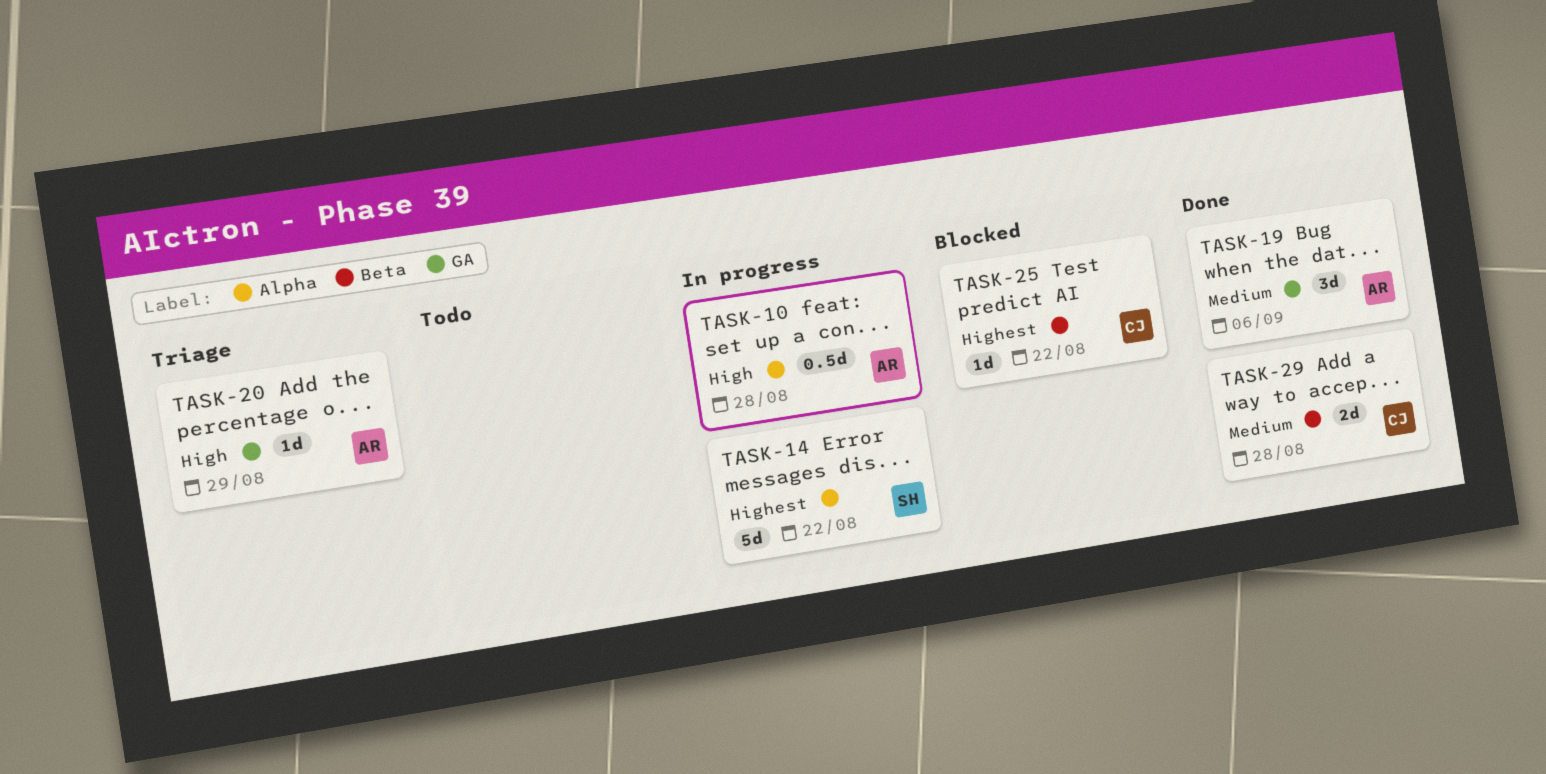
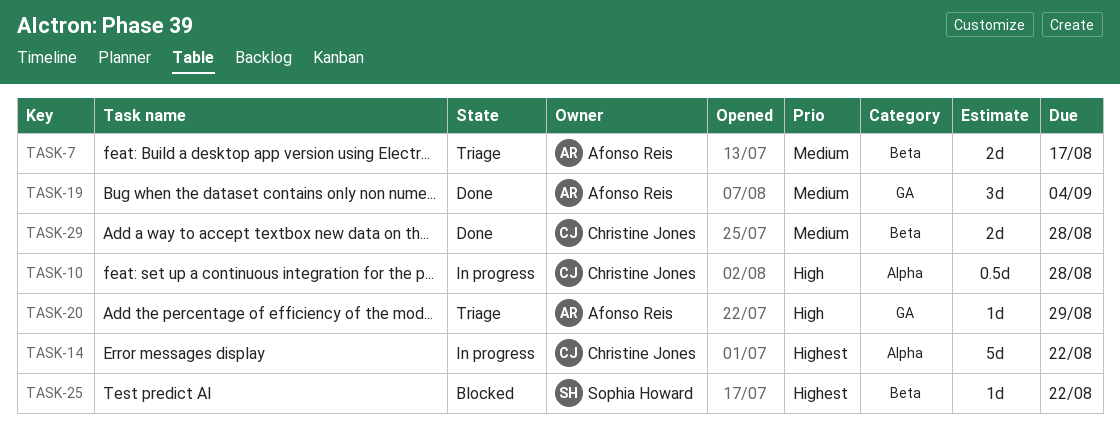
TASK-7: none -> present
TASK-10, owner: Afonso Reis -> Christine Jones
TASK-14, owner: Sophia Howard -> Christine Jones
TASK-19, due: Sep 6 -> Sep 4
TASK-25, owner: Christine Jones -> Sophia Howard

